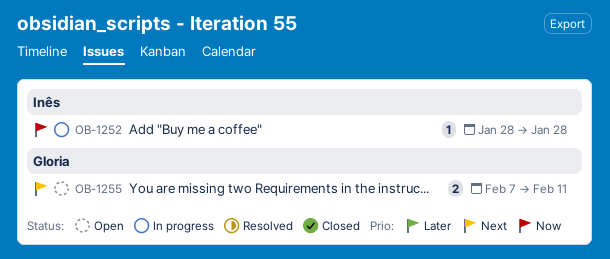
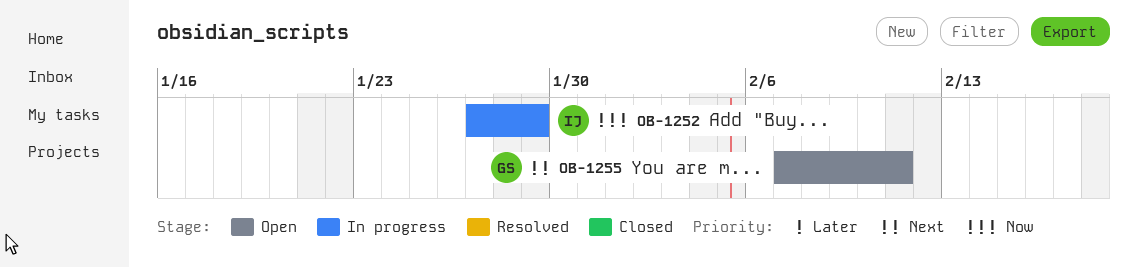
OB-1252, start: Jan 28 -> Jan 27
OB-1252, due: Jan 28 -> Jan 29

